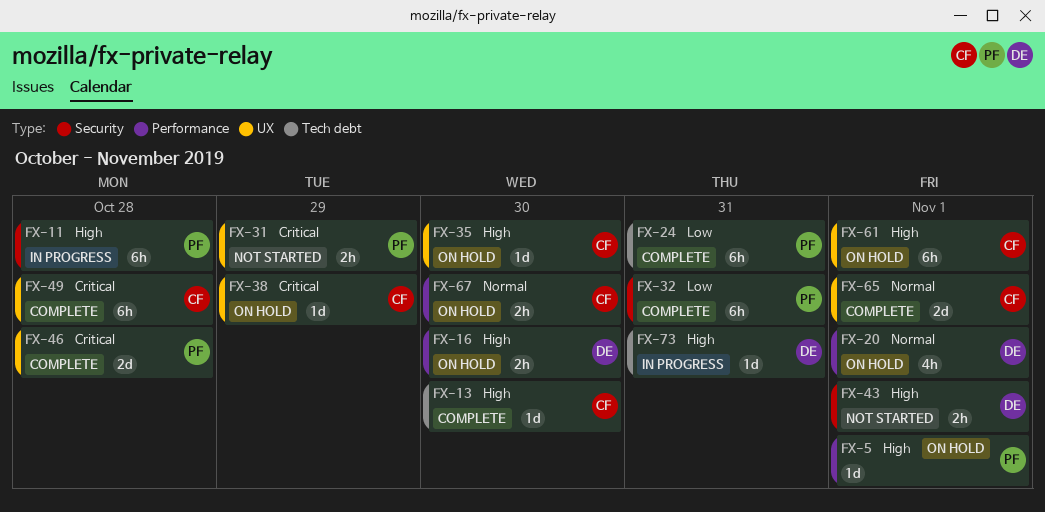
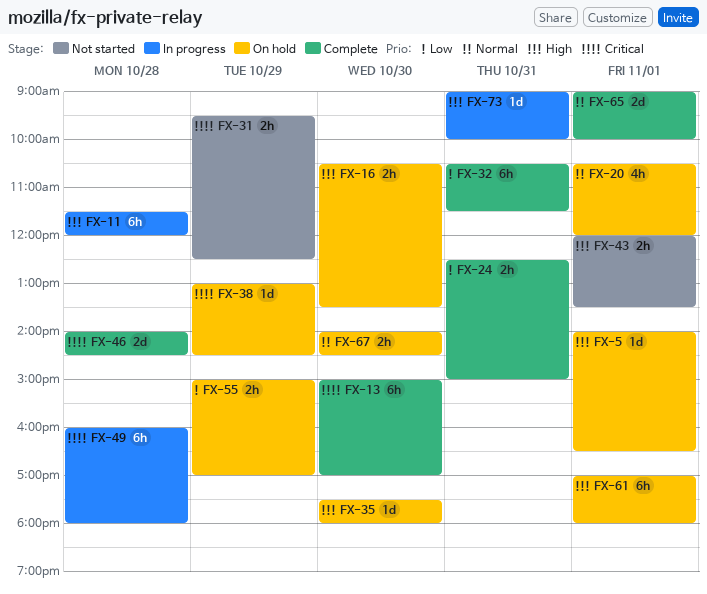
FX-13, priority: High -> Critical
FX-13, estimate: 1d -> 6h
FX-24, estimate: 6h -> 2h
FX-49, status: Complete -> In progress
FX-55: none -> present

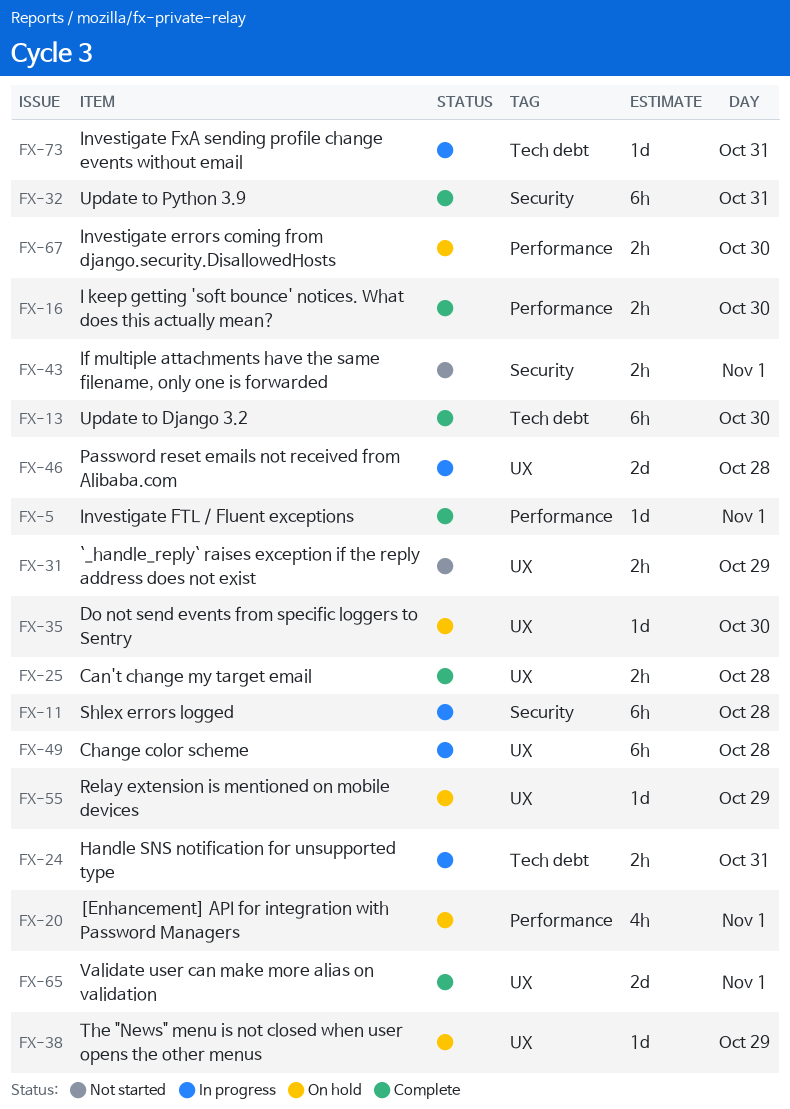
FX-5, status: On hold -> Complete
FX-16, status: On hold -> Complete
FX-24, status: Complete -> In progress
FX-25: none -> present
FX-46, status: Complete -> In progress
FX-55, estimate: 2h -> 1d
FX-61: present -> none

